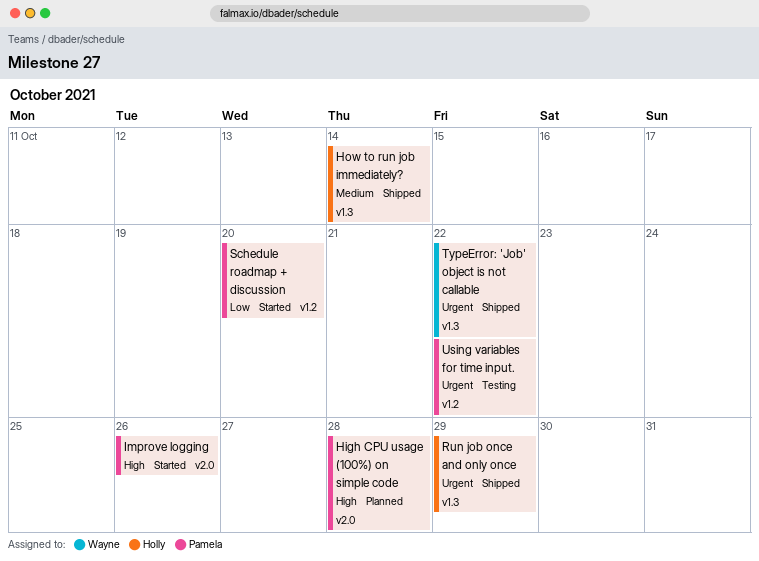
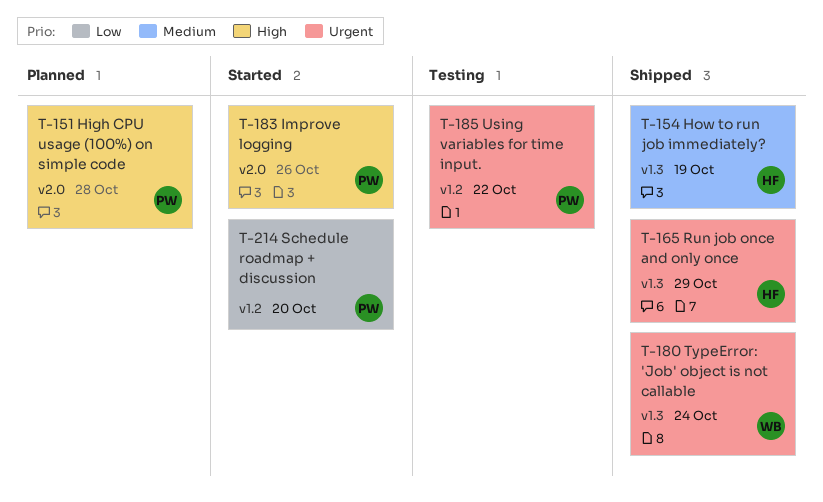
How to run job immediately?, due: Oct 14 -> Oct 19
TypeError: 'Job' object is not callable, due: Oct 22 -> Oct 24

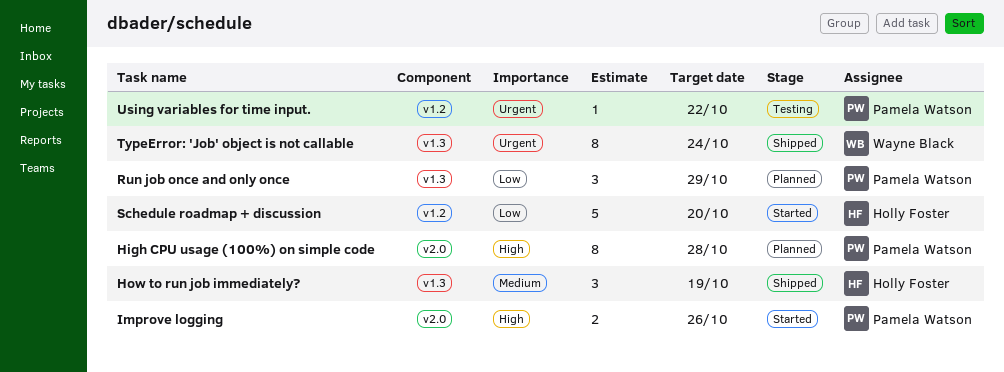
Run job once and only once, status: Shipped -> Planned
Run job once and only once, owner: Holly Foster -> Pamela Watson
Run job once and only once, priority: Urgent -> Low
Schedule roadmap + discussion, owner: Pamela Watson -> Holly Foster

